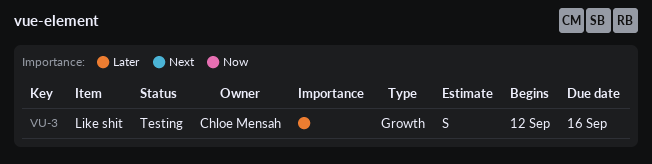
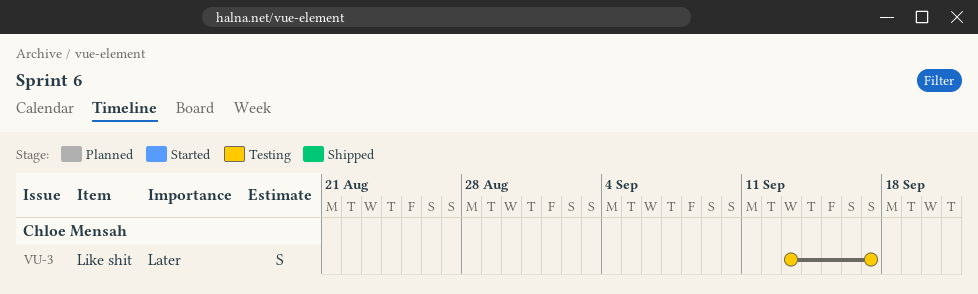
VU-3, start: Sep 12 -> Sep 13
VU-3, due: Sep 16 -> Sep 17

